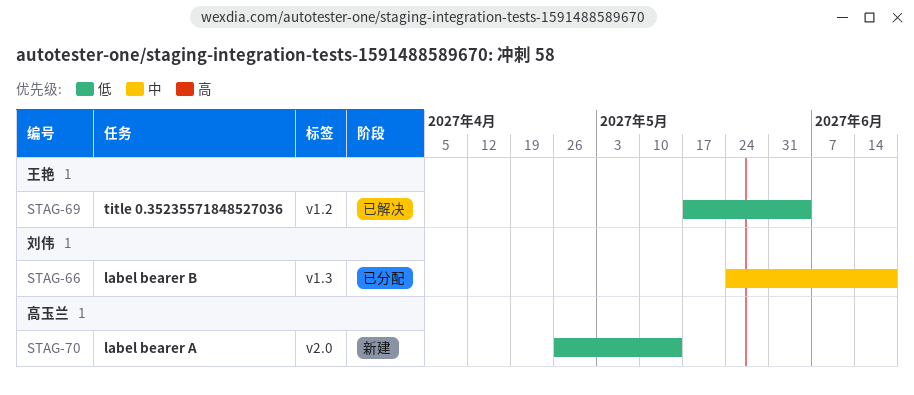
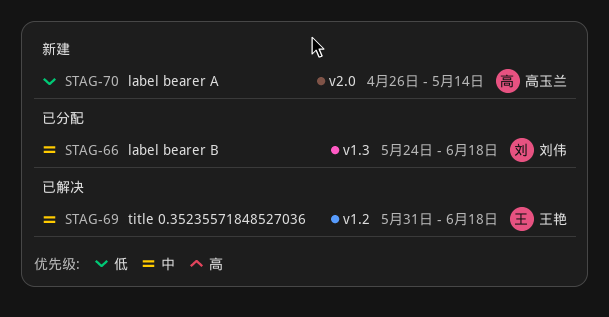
STAG-69, priority: 低 -> 中
STAG-69, start: May 17 -> May 31
STAG-69, due: Jun 4 -> Jun 18

